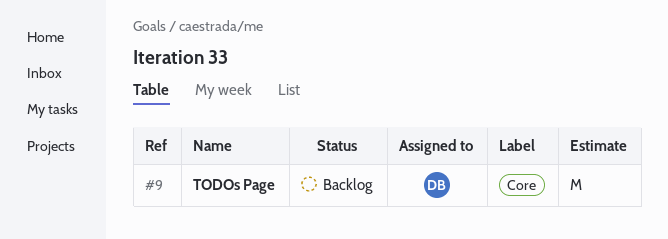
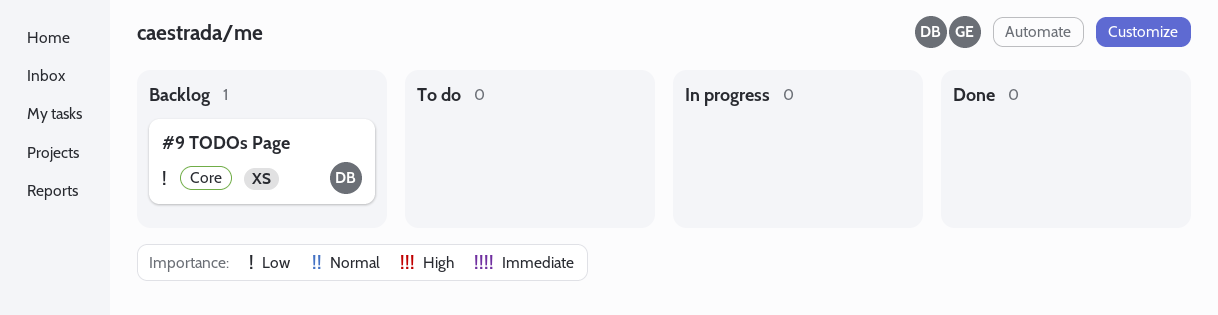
#9, estimate: M -> XS

